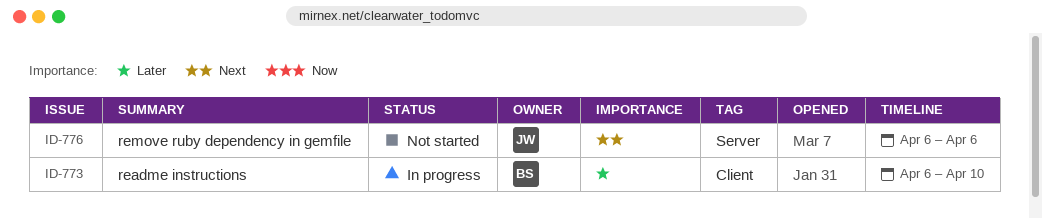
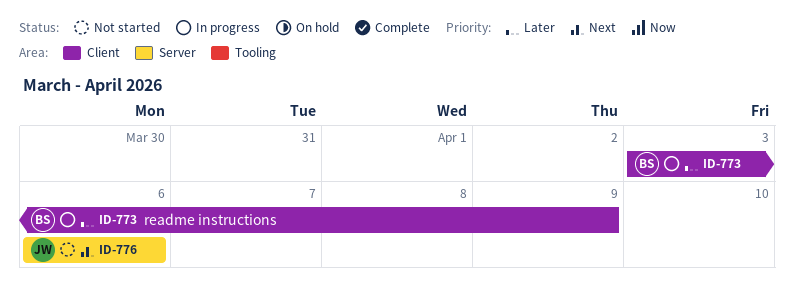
ID-773, start: Apr 6 -> Apr 3
ID-773, due: Apr 10 -> Apr 9

